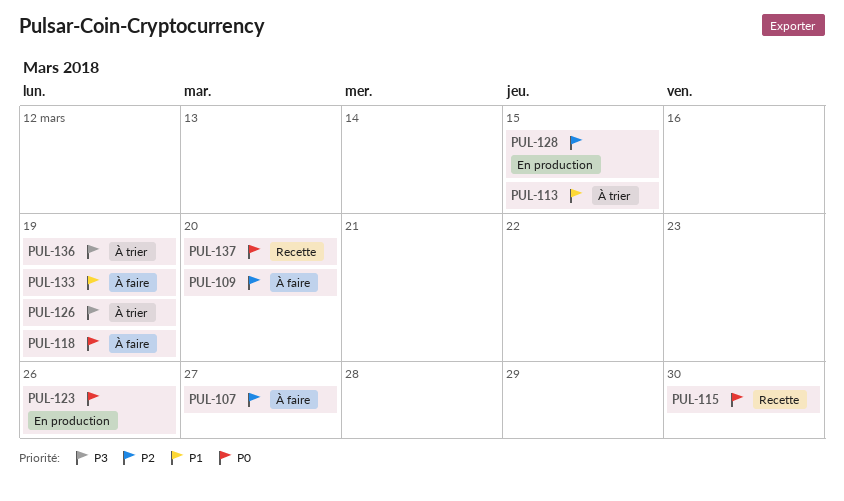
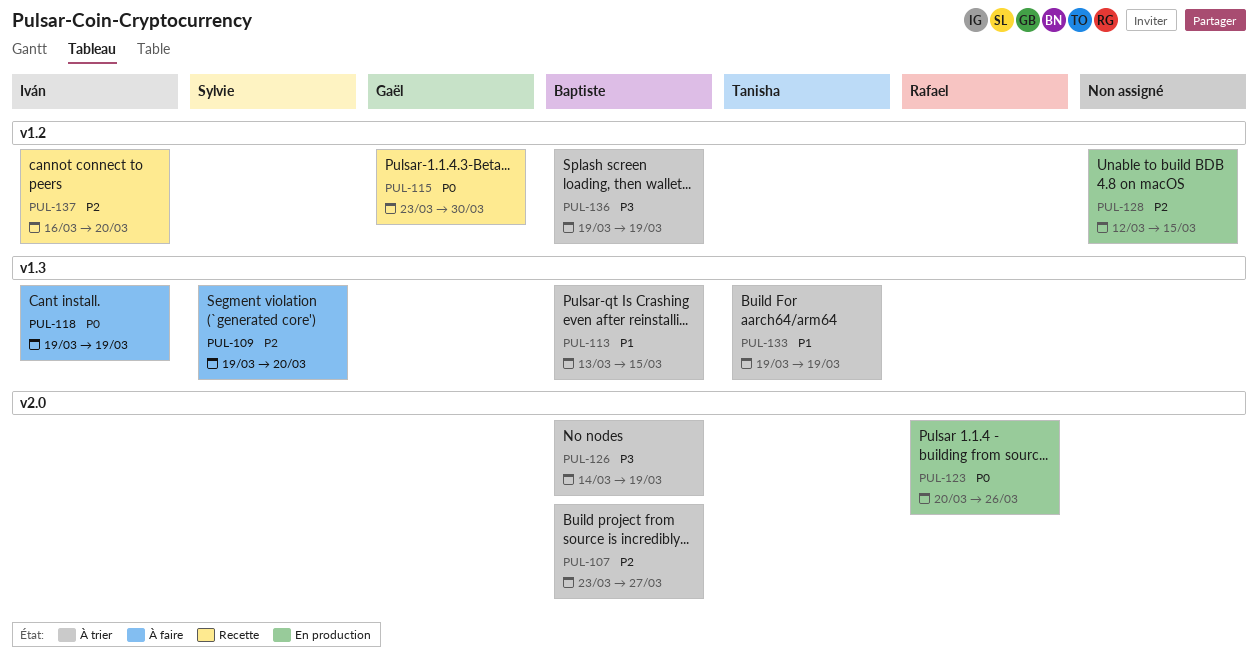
PUL-107, status: À faire -> À trier
PUL-133, status: À faire -> À trier
PUL-137, priority: P0 -> P2

